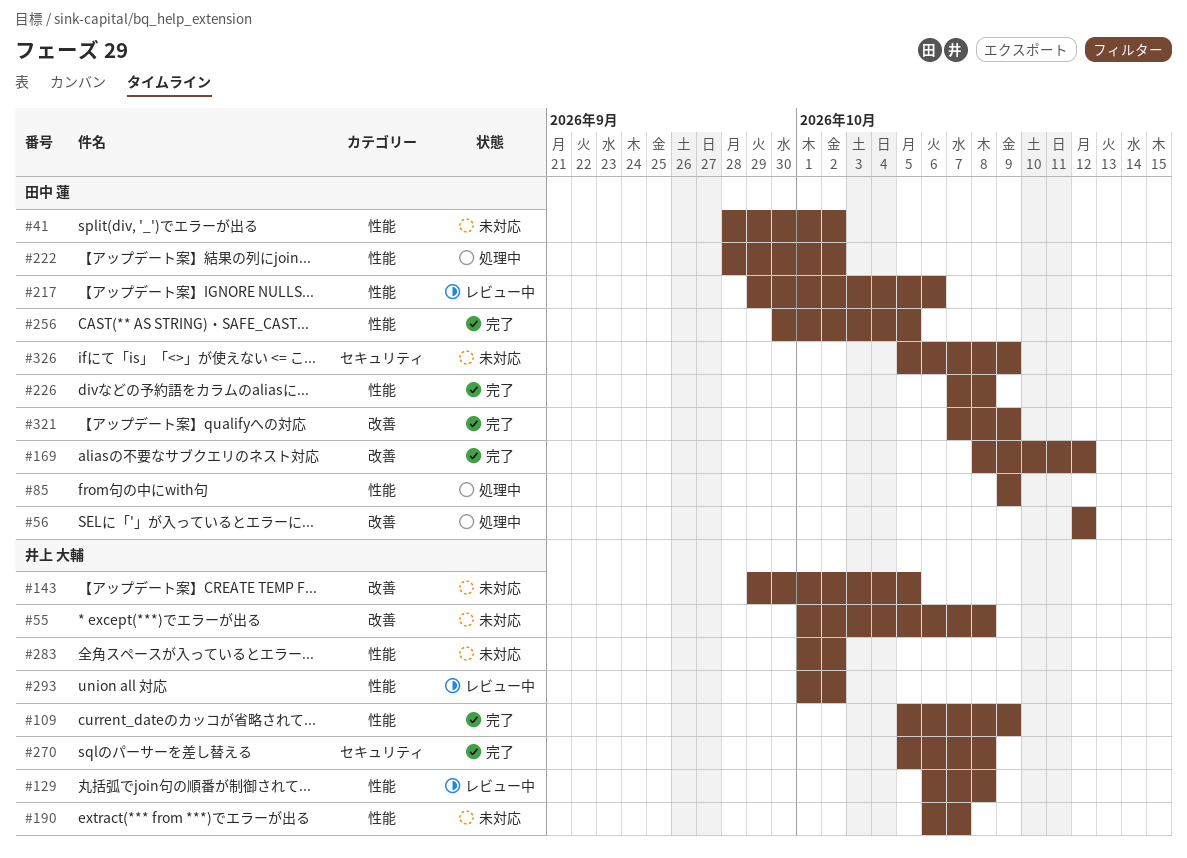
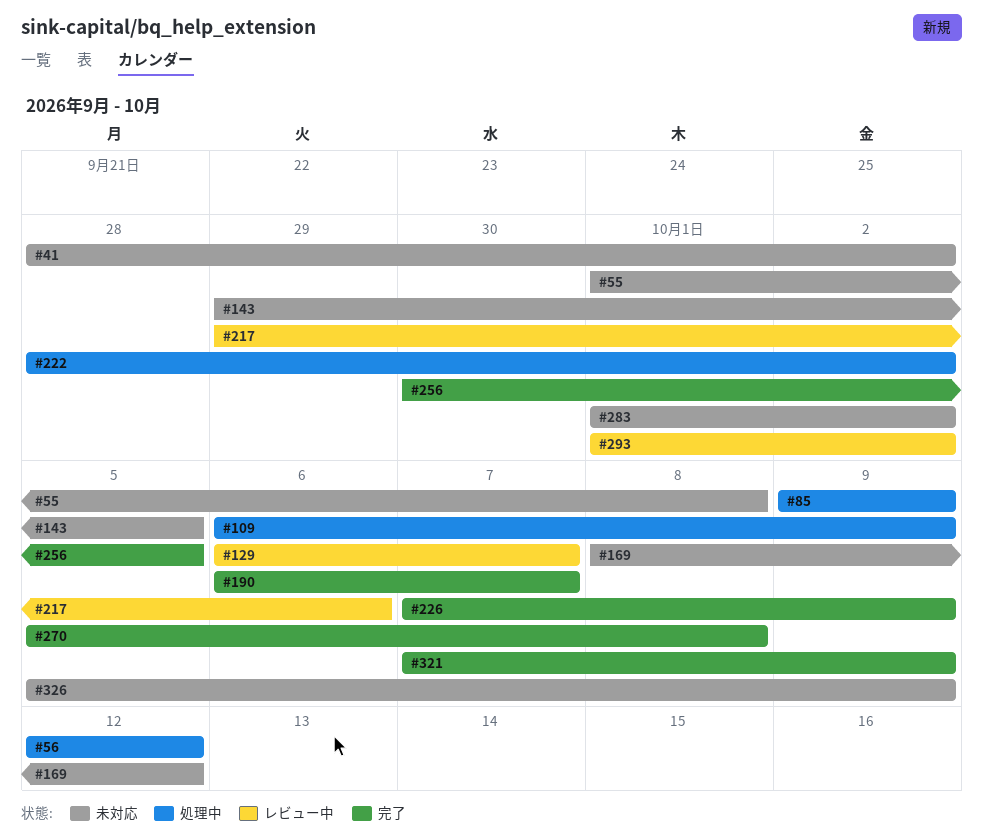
#109, status: 完了 -> 処理中
#109, start: Oct 5 -> Oct 6
#129, due: Oct 8 -> Oct 7
#169, status: 完了 -> 未対応
#190, status: 未対応 -> 完了
#226, due: Oct 8 -> Oct 9

